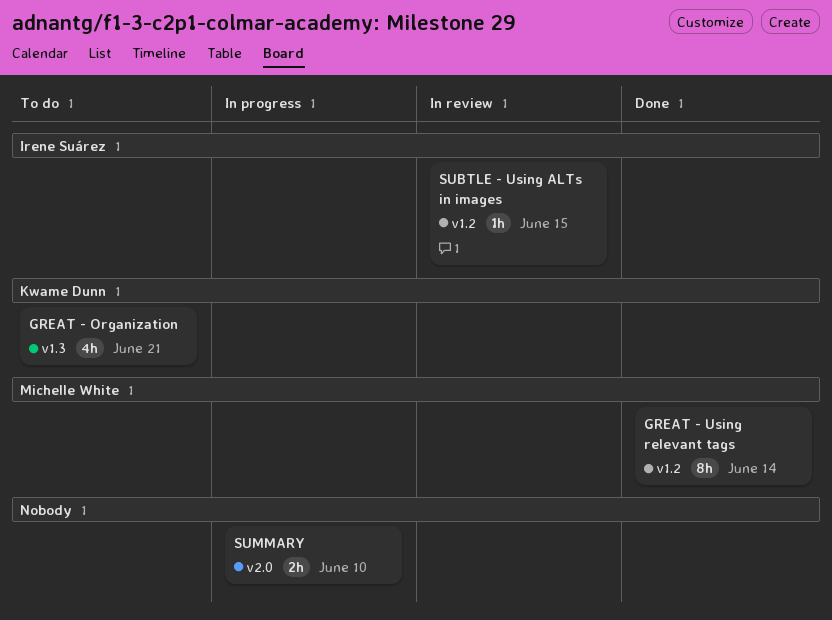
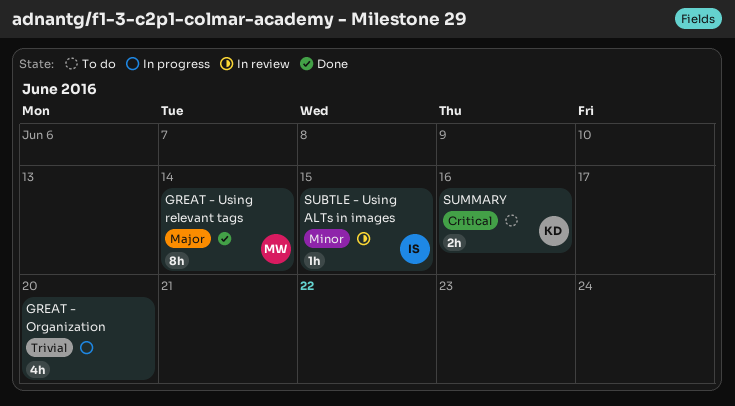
GREAT - Organization, status: To do -> In progress
GREAT - Organization, owner: Kwame Dunn -> none
GREAT - Organization, due: Jun 21 -> Jun 20
SUMMARY, status: In progress -> To do
SUMMARY, owner: none -> Kwame Dunn
SUMMARY, due: Jun 10 -> Jun 16

